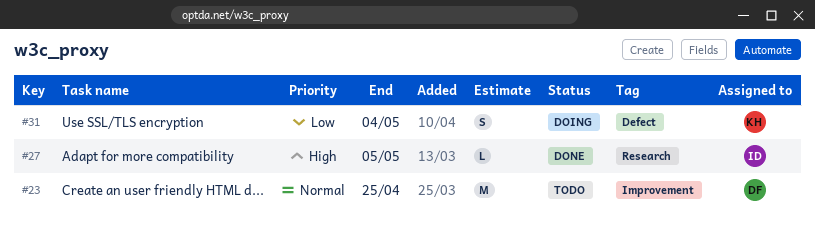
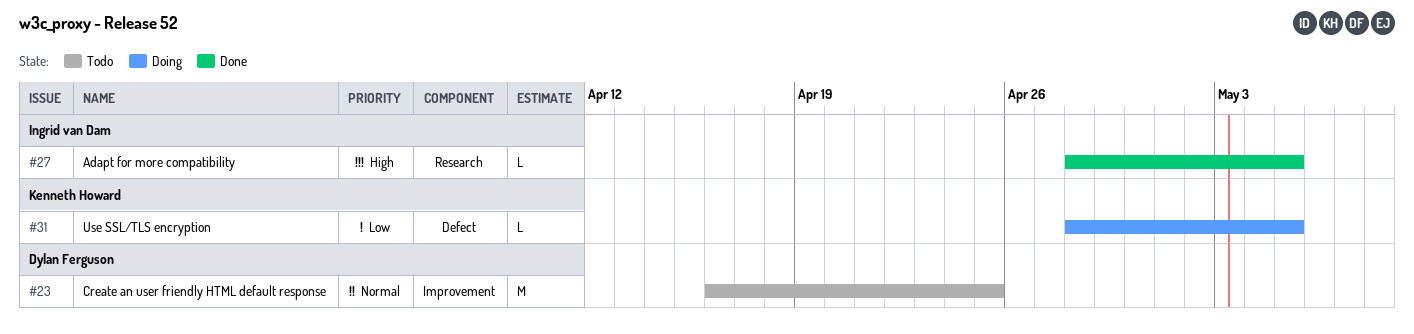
#31, estimate: S -> L
#31, due: May 4 -> May 5

